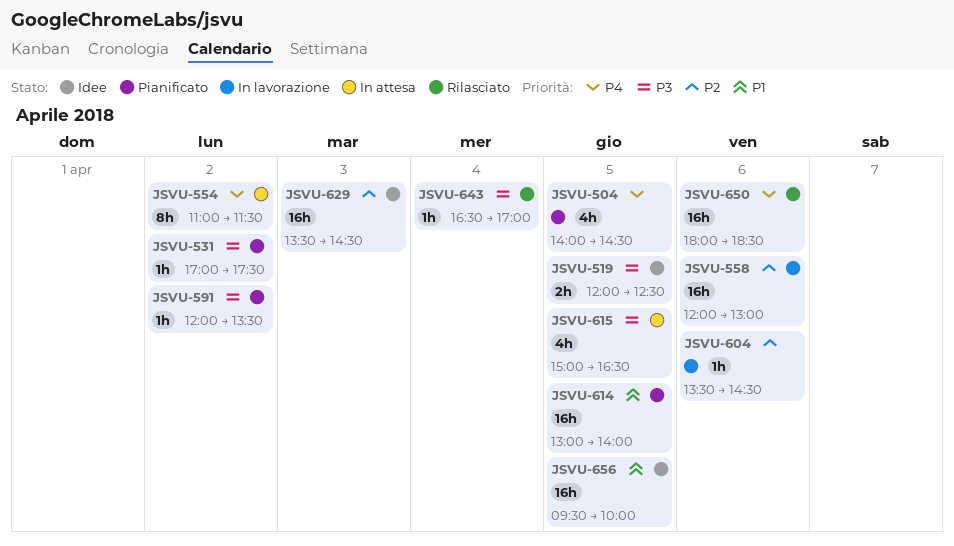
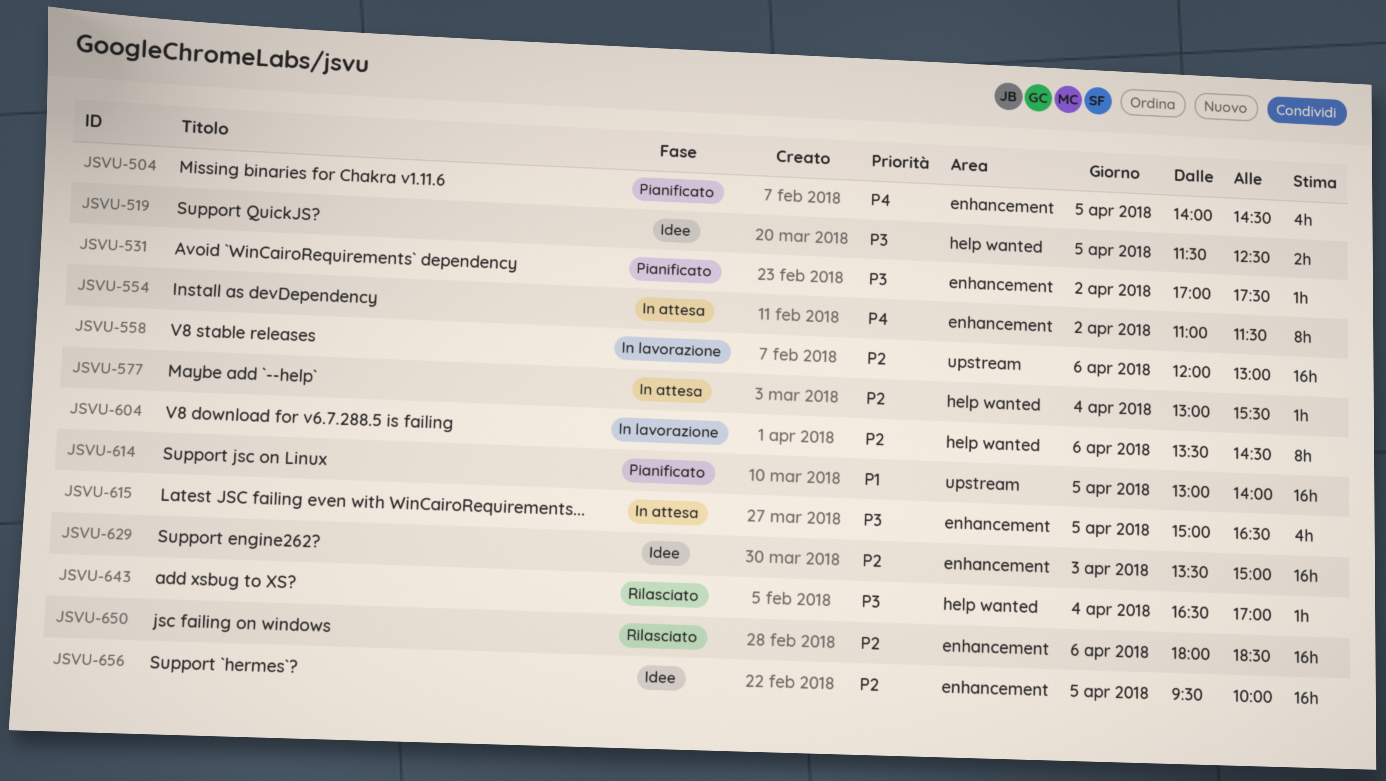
JSVU-519, begins: 12:00 -> 11:30
JSVU-577: none -> present
JSVU-591: present -> none
JSVU-604, estimate: 1h -> 8h
JSVU-629, ends: 14:30 -> 15:00
JSVU-650, priority: P4 -> P2
JSVU-656, priority: P1 -> P2

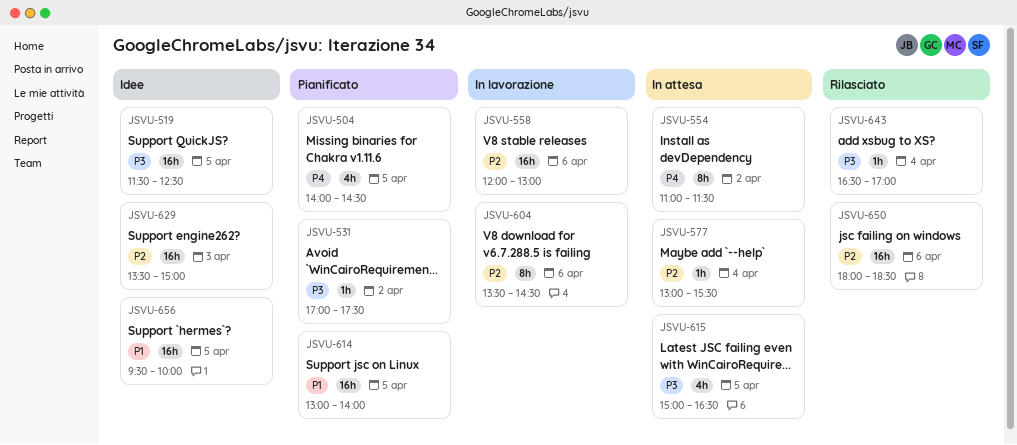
JSVU-519, estimate: 2h -> 16h
JSVU-656, priority: P2 -> P1

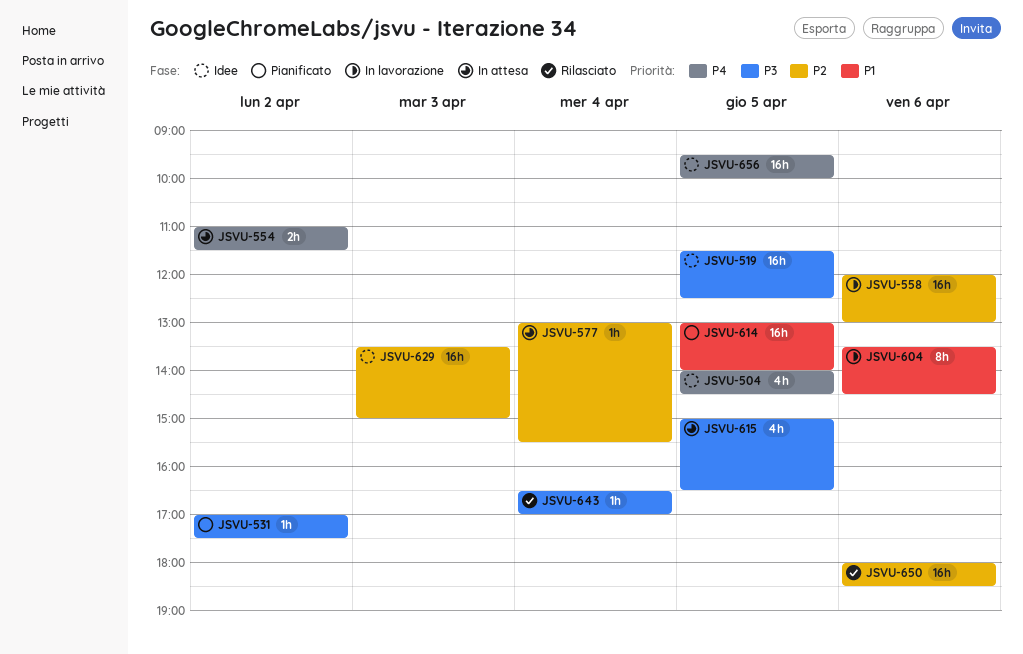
JSVU-504, status: Pianificato -> Idee
JSVU-554, estimate: 8h -> 2h
JSVU-604, priority: P2 -> P1
JSVU-656, priority: P1 -> P4

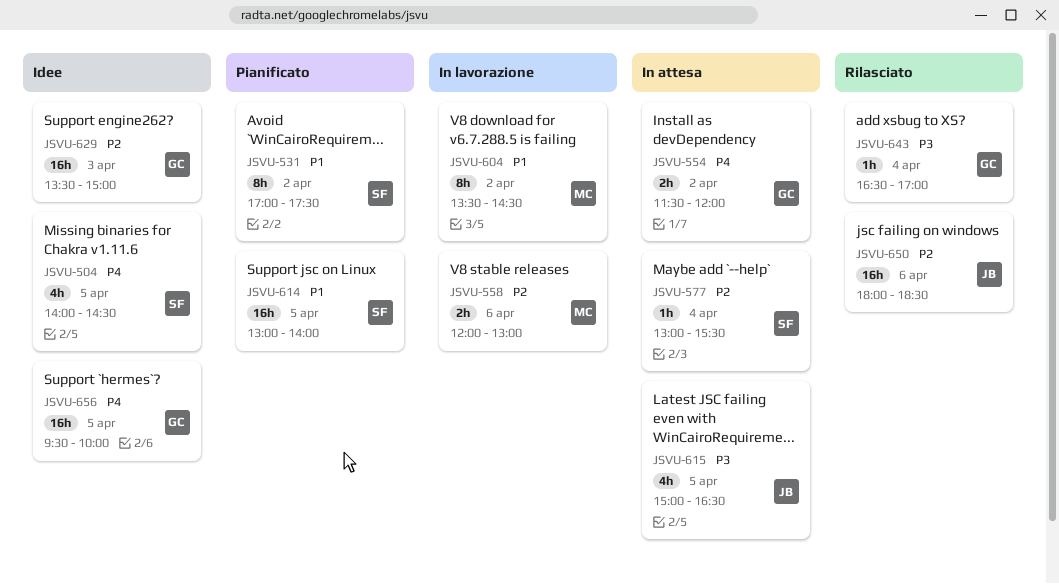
JSVU-519: present -> none
JSVU-531, priority: P3 -> P1
JSVU-531, estimate: 1h -> 8h
JSVU-554, begins: 11:00 -> 11:30
JSVU-554, ends: 11:30 -> 12:00
JSVU-558, estimate: 16h -> 2h
JSVU-604, day: Apr 6 -> Apr 2

